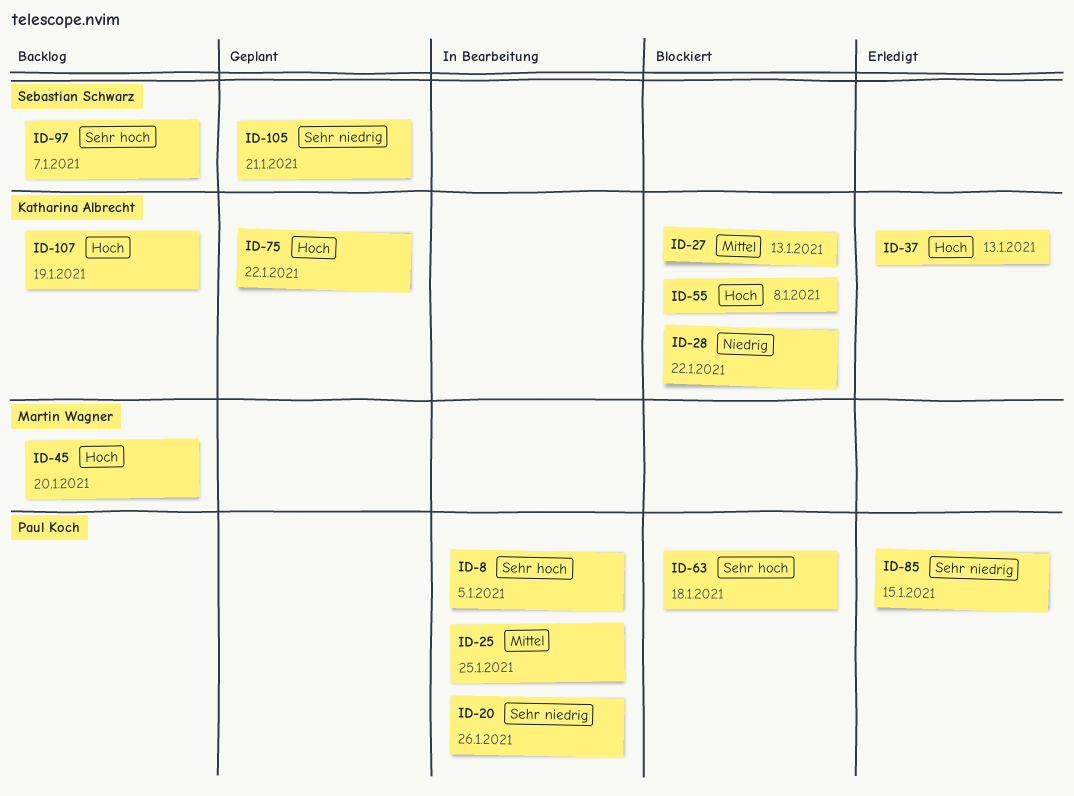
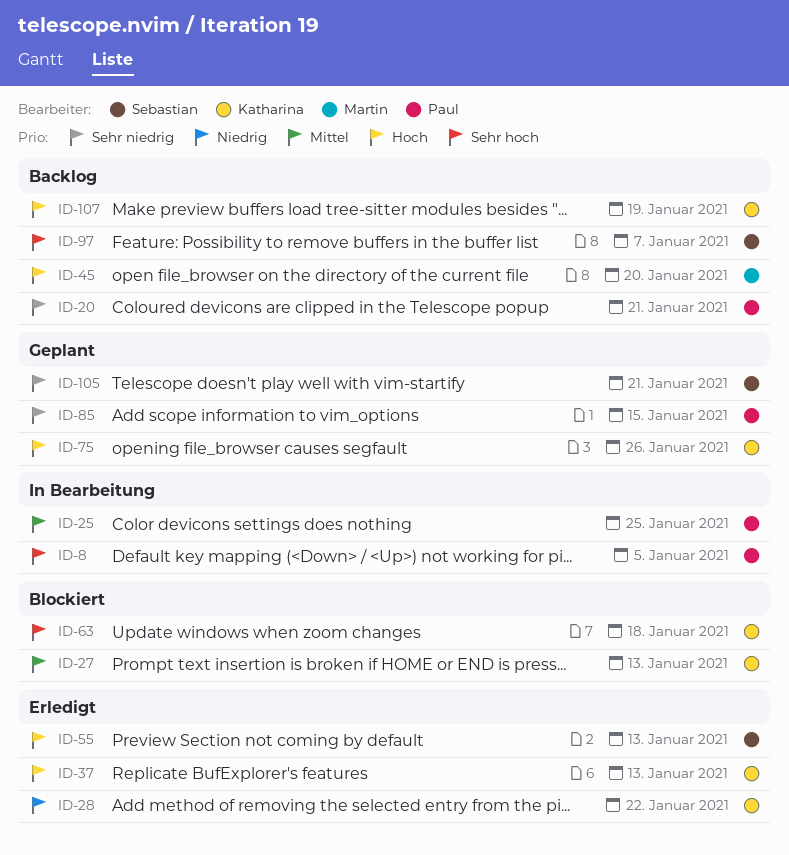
ID-20, status: In Bearbeitung -> Backlog
ID-20, due: Jan 26 -> Jan 21
ID-28, status: Blockiert -> Erledigt
ID-55, status: Blockiert -> Erledigt
ID-55, owner: Katharina Albrecht -> Sebastian Schwarz
ID-55, due: Jan 8 -> Jan 13
ID-63, owner: Paul Koch -> Katharina Albrecht
ID-75, due: Jan 22 -> Jan 26
ID-85, status: Erledigt -> Geplant

